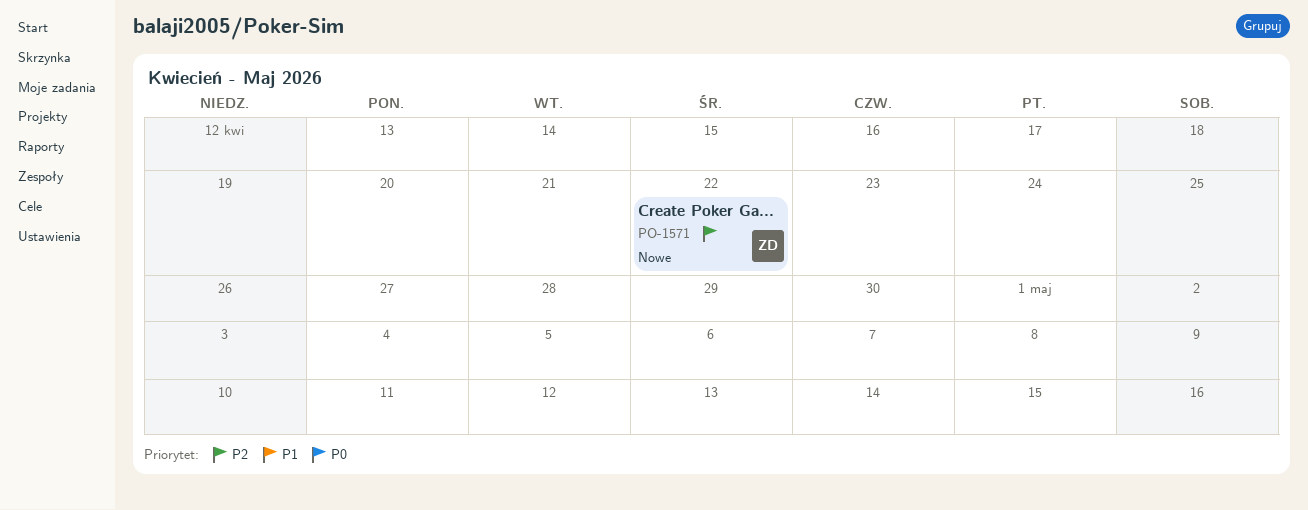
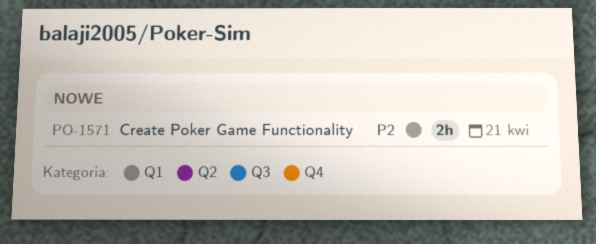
PO-1571, due: Apr 22 -> Apr 21

